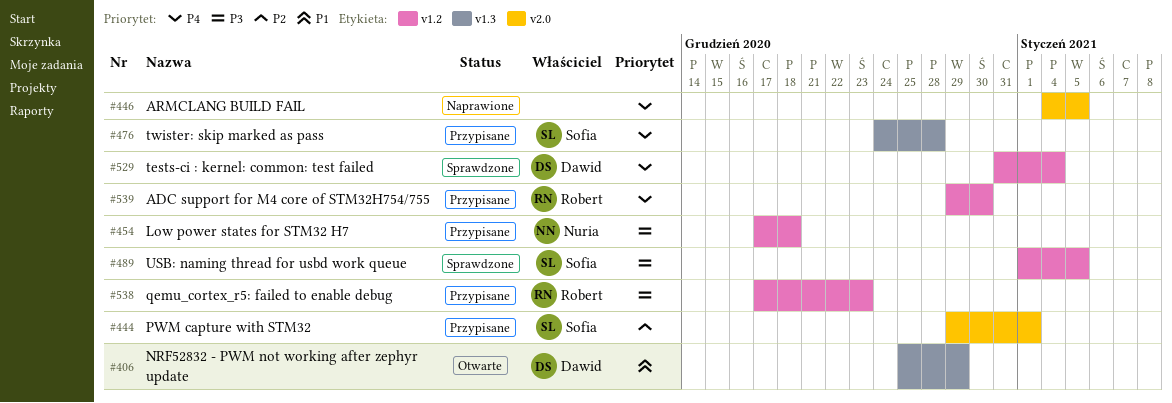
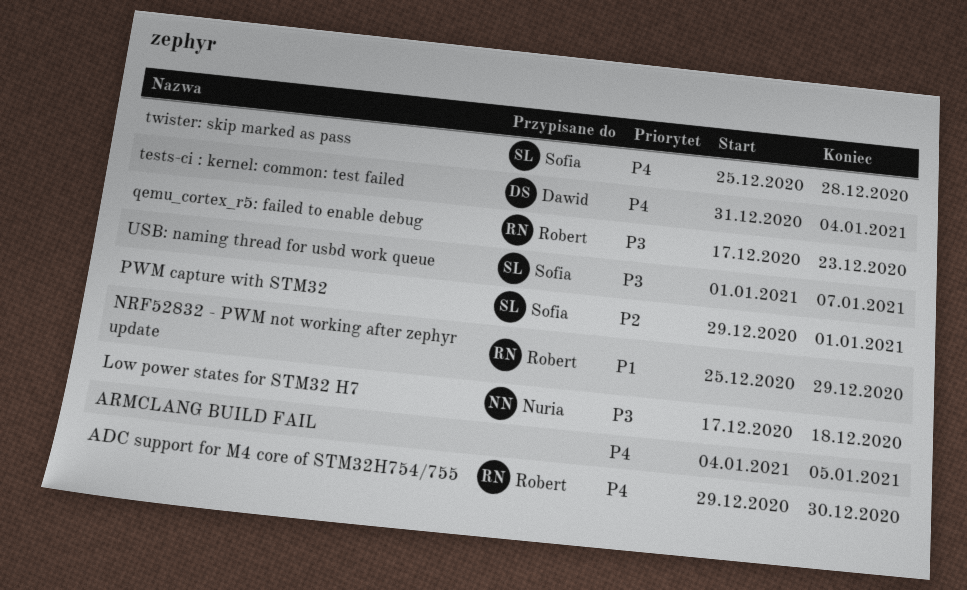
NRF52832 - PWM not working after zephyr update, owner: Dawid -> Robert
twister: skip marked as pass, start: Dec 24 -> Dec 25
USB: naming thread for usbd work queue, due: Jan 5 -> Jan 7

